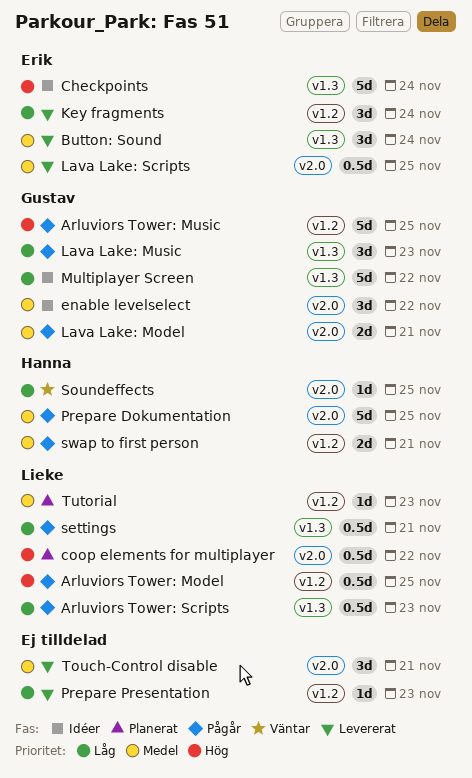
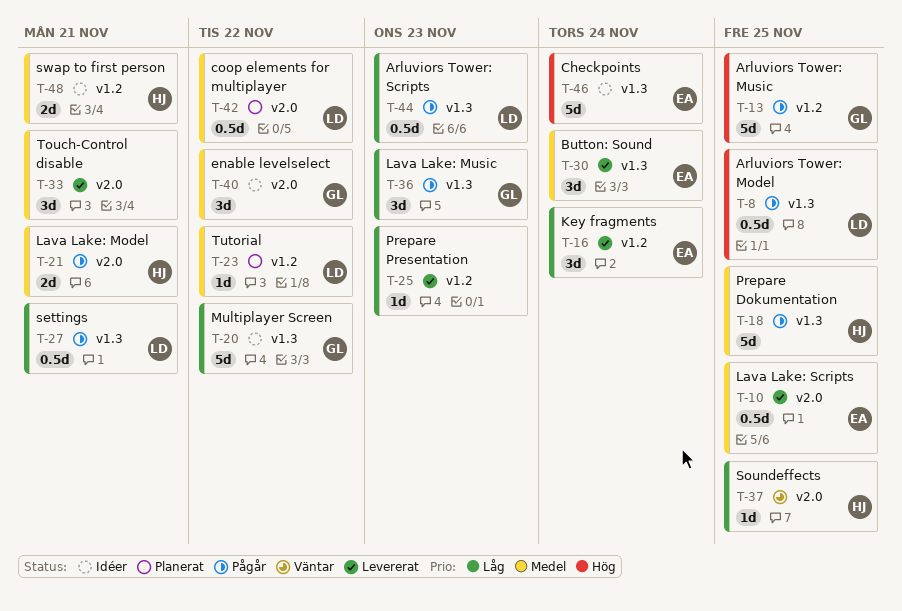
Arluviors Tower: Model, label: v1.2 -> v1.3
coop elements for multiplayer, priority: Hög -> Medel
Lava Lake: Model, owner: Gustav -> Hanna
Prepare Dokumentation, label: v2.0 -> v1.3
swap to first person, status: Pågår -> Idéer
Tutorial, due: Nov 23 -> Nov 22

